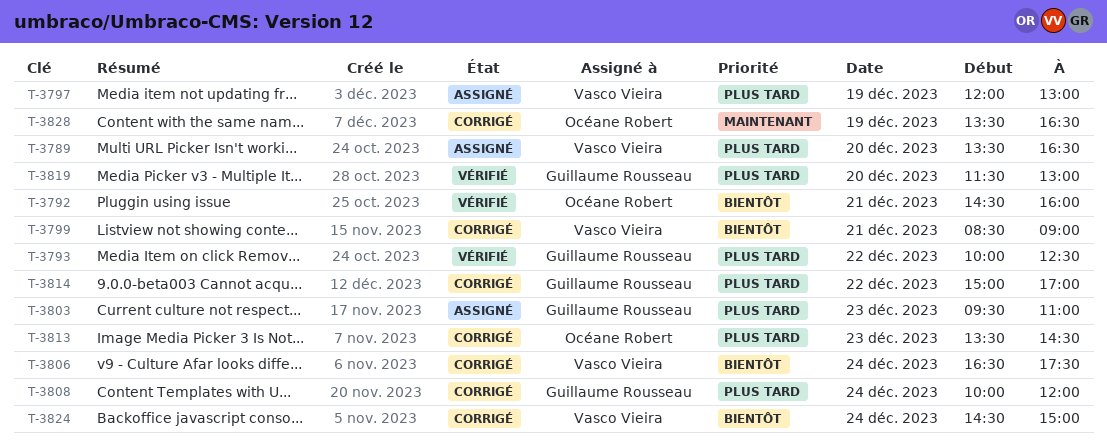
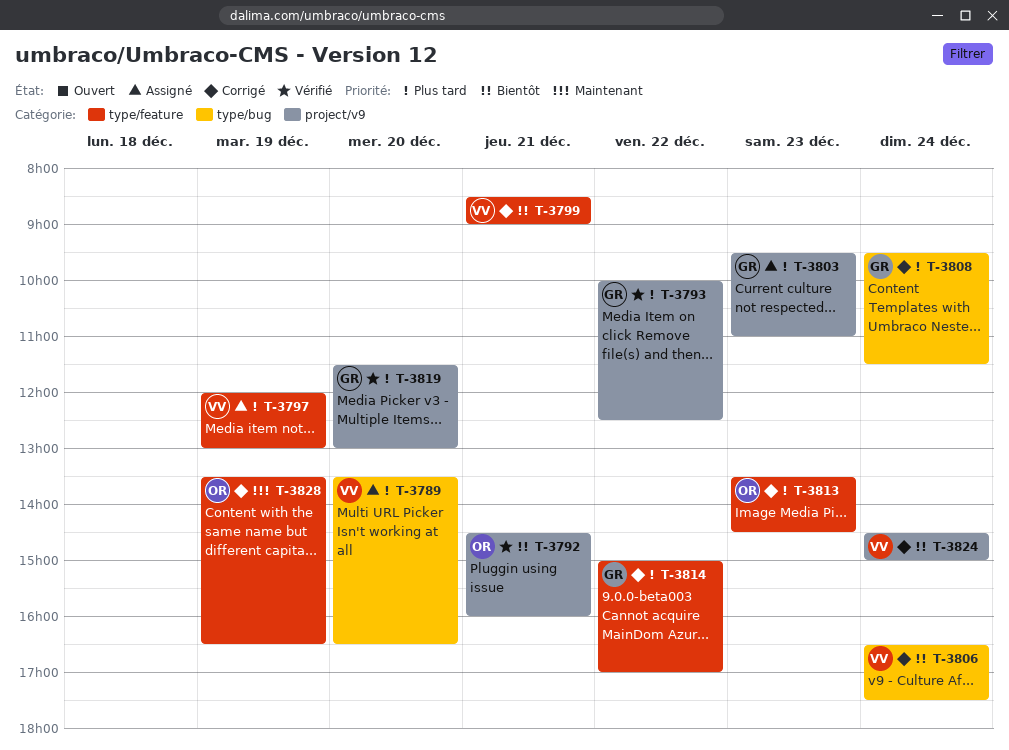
T-3808, begins: 10:00 -> 09:30
T-3808, ends: 12:00 -> 11:30

